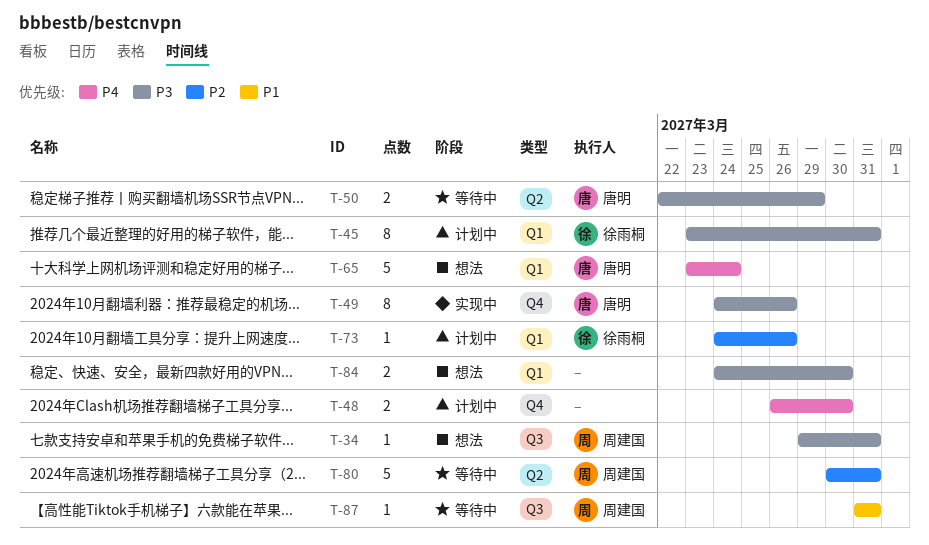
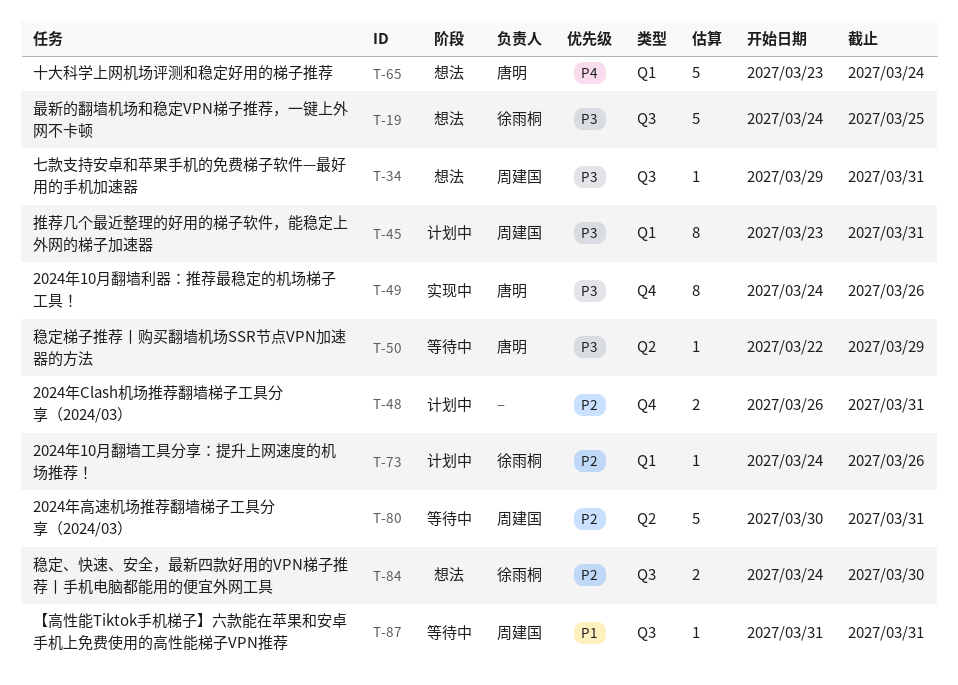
T-19: none -> present
T-45, owner: 徐雨桐 -> 周建国
T-48, priority: P4 -> P2
T-48, due: Mar 30 -> Mar 31
T-50, estimate: 2 -> 1
T-84, owner: none -> 徐雨桐
T-84, priority: P3 -> P2
T-84, label: Q1 -> Q3

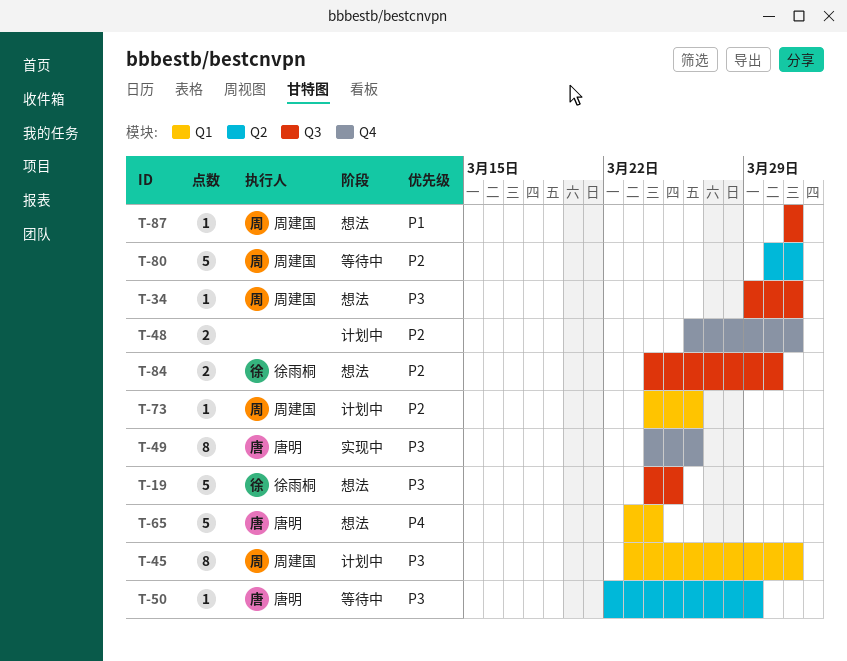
T-73, owner: 徐雨桐 -> 周建国
T-87, status: 等待中 -> 想法

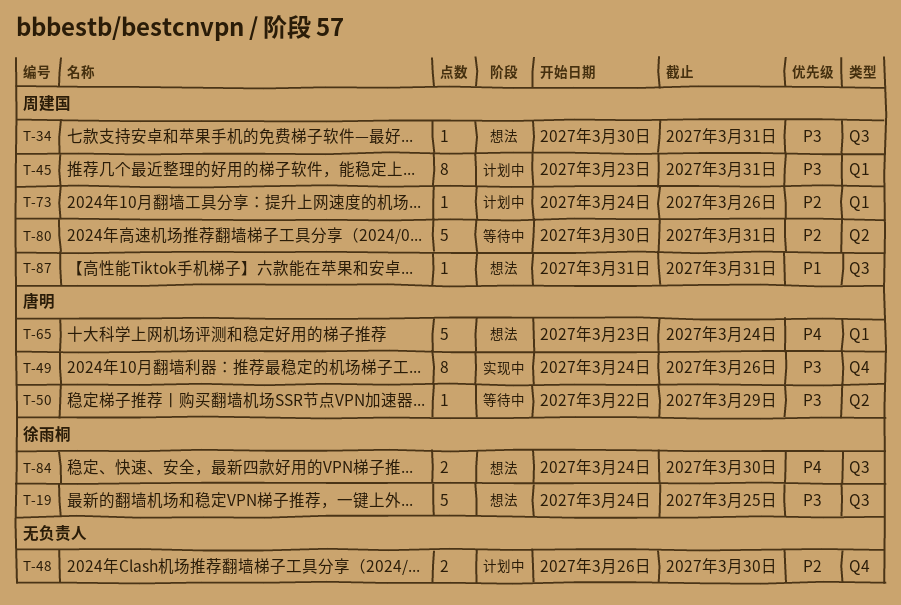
T-34, start: Mar 29 -> Mar 30
T-48, due: Mar 31 -> Mar 30
T-84, priority: P2 -> P4

